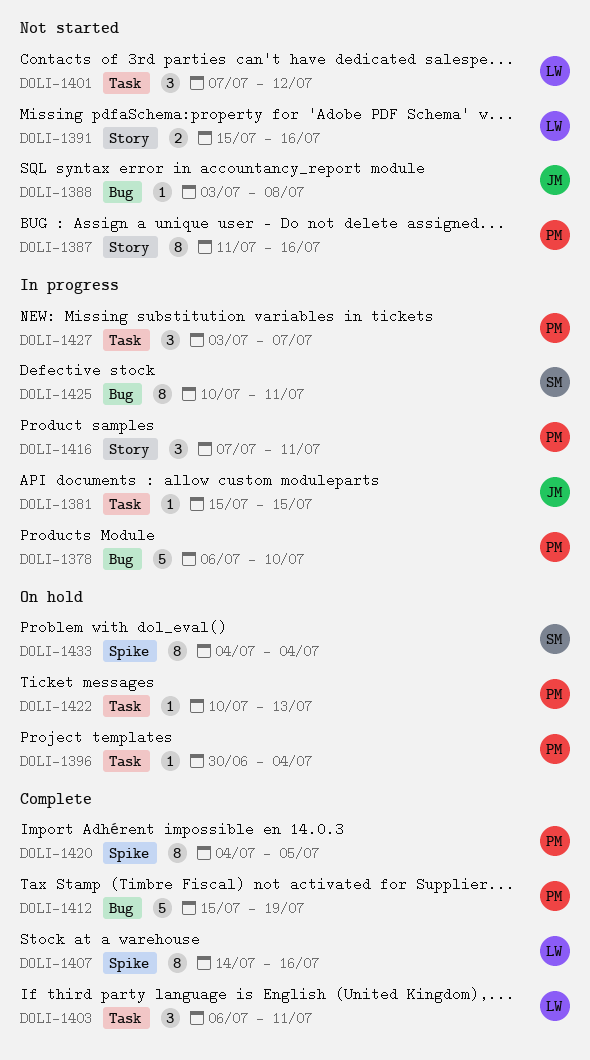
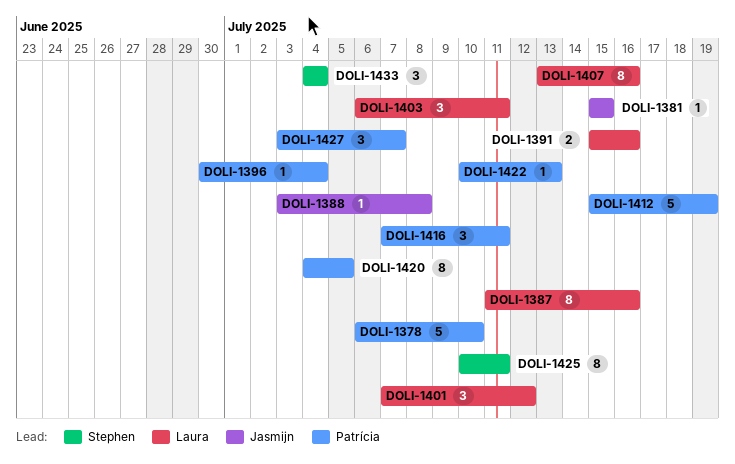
DOLI-1387, owner: Patrícia -> Laura
DOLI-1407, start: Jul 14 -> Jul 13
DOLI-1433, estimate: 8 -> 3

